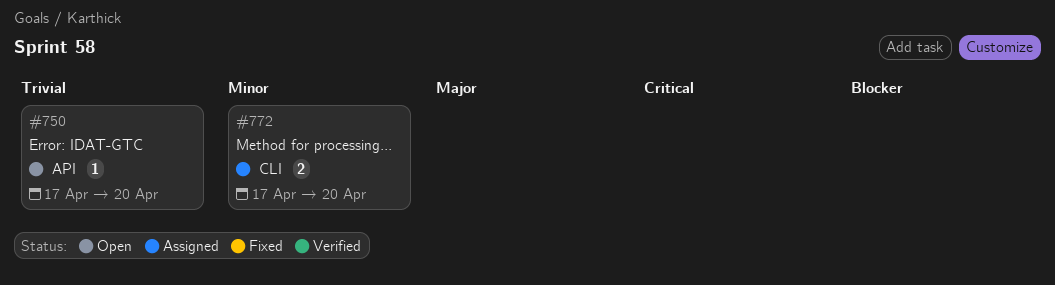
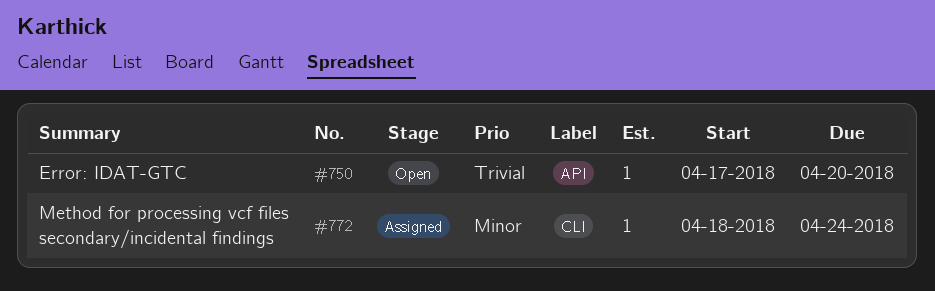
#772, estimate: 2 -> 1
#772, start: Apr 17 -> Apr 18
#772, due: Apr 20 -> Apr 24

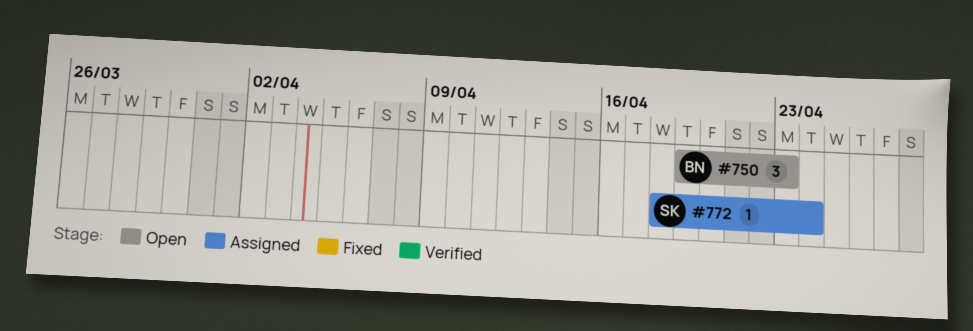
#750, estimate: 1 -> 3
#750, start: Apr 17 -> Apr 19
#750, due: Apr 20 -> Apr 23

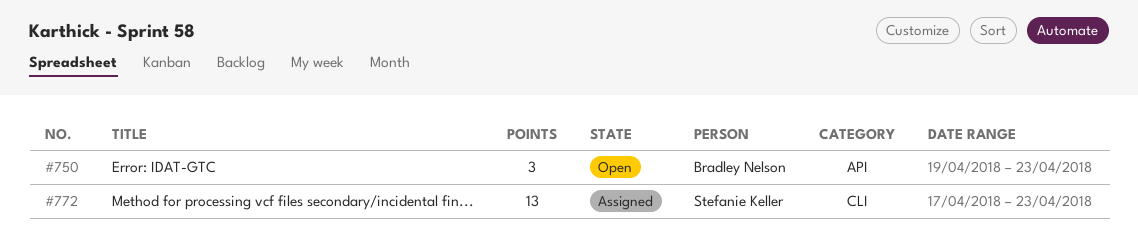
#772, estimate: 1 -> 13
#772, start: Apr 18 -> Apr 17
#772, due: Apr 24 -> Apr 23

